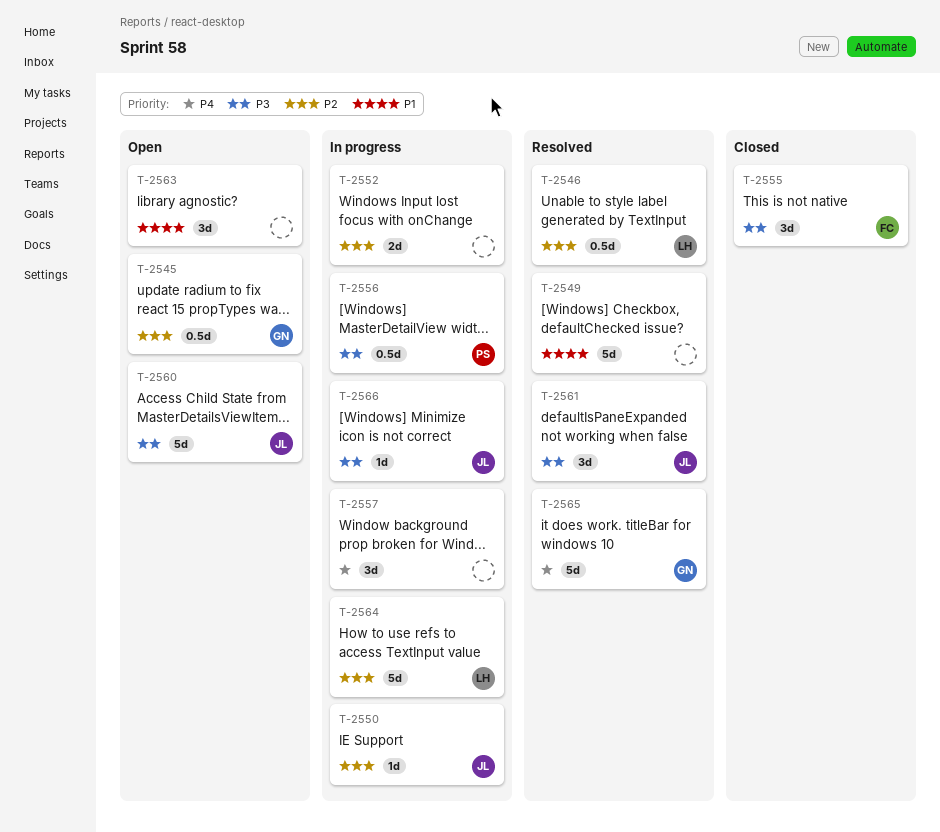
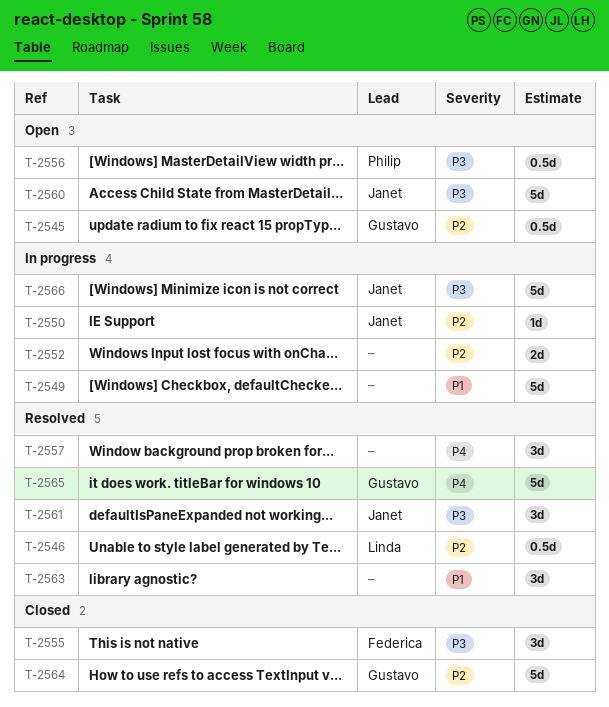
T-2549, status: Resolved -> In progress
T-2556, status: In progress -> Open
T-2557, status: In progress -> Resolved
T-2563, status: Open -> Resolved
T-2564, status: In progress -> Closed
T-2564, owner: Linda -> Gustavo
T-2566, estimate: 1d -> 5d

